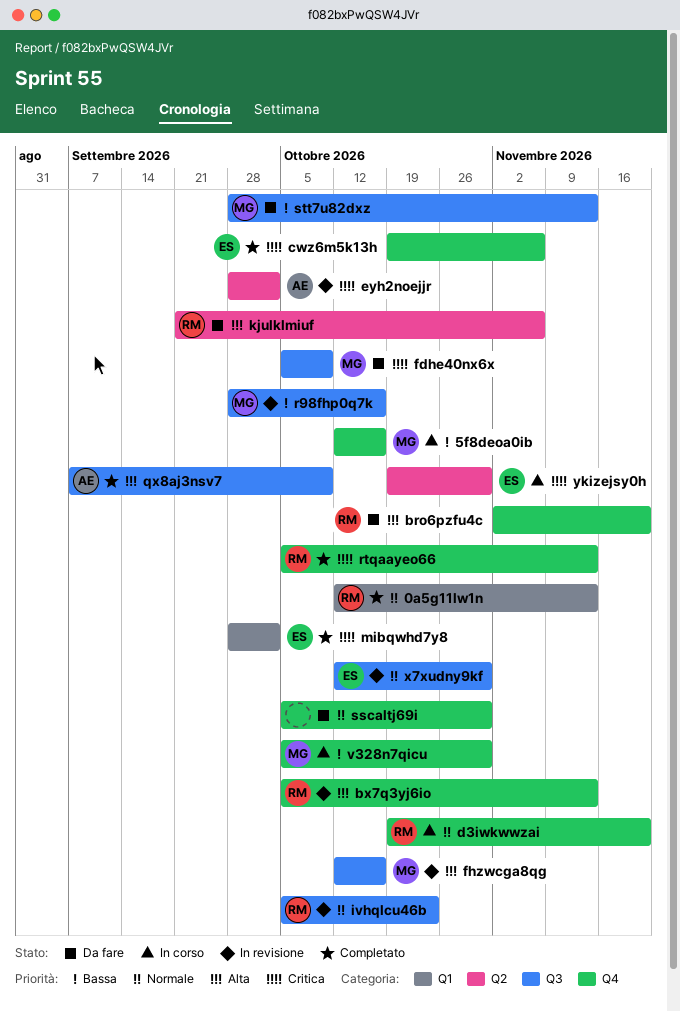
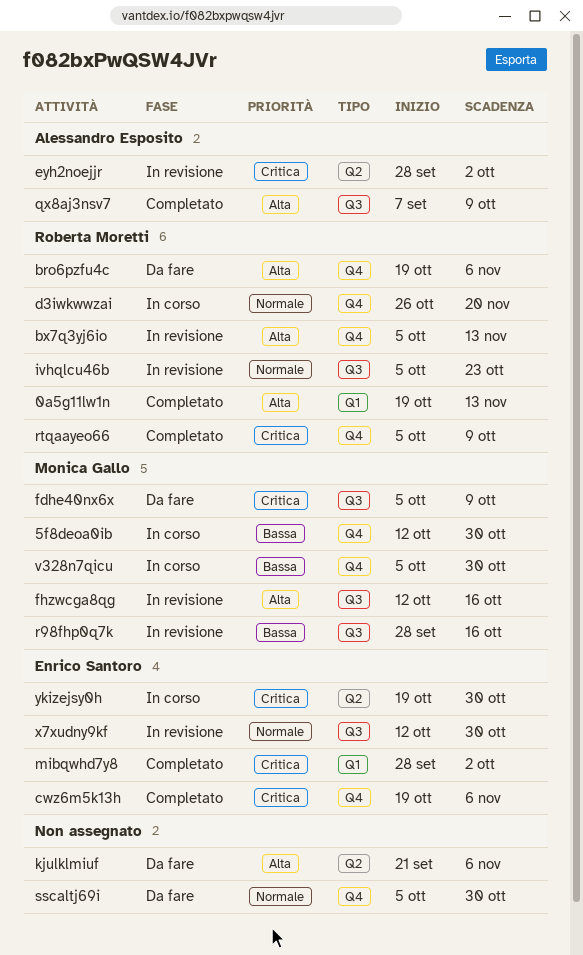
0a5g11lw1n, priority: Normale -> Alta
0a5g11lw1n, start: Oct 12 -> Oct 19
5f8deoa0ib, due: Oct 16 -> Oct 30
bro6pzfu4c, start: Nov 2 -> Oct 19
bro6pzfu4c, due: Nov 20 -> Nov 6
d3iwkwwzai, start: Oct 19 -> Oct 26
kjulklmiuf, owner: Roberta Moretti -> none
rtqaayeo66, due: Nov 13 -> Oct 9
stt7u82dxz: present -> none

